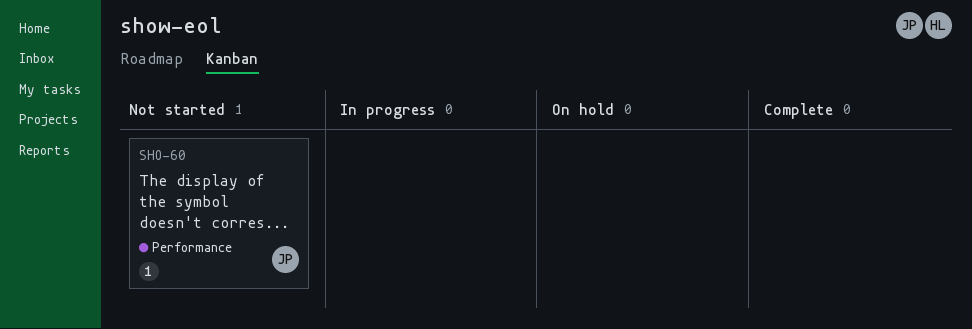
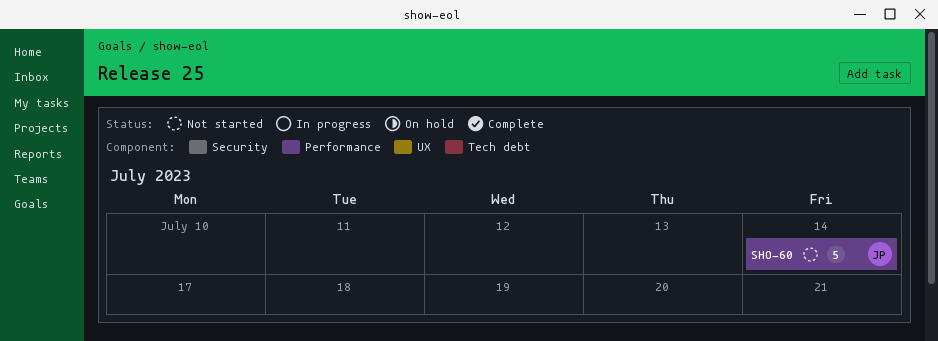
SHO-60, estimate: 1 -> 5

